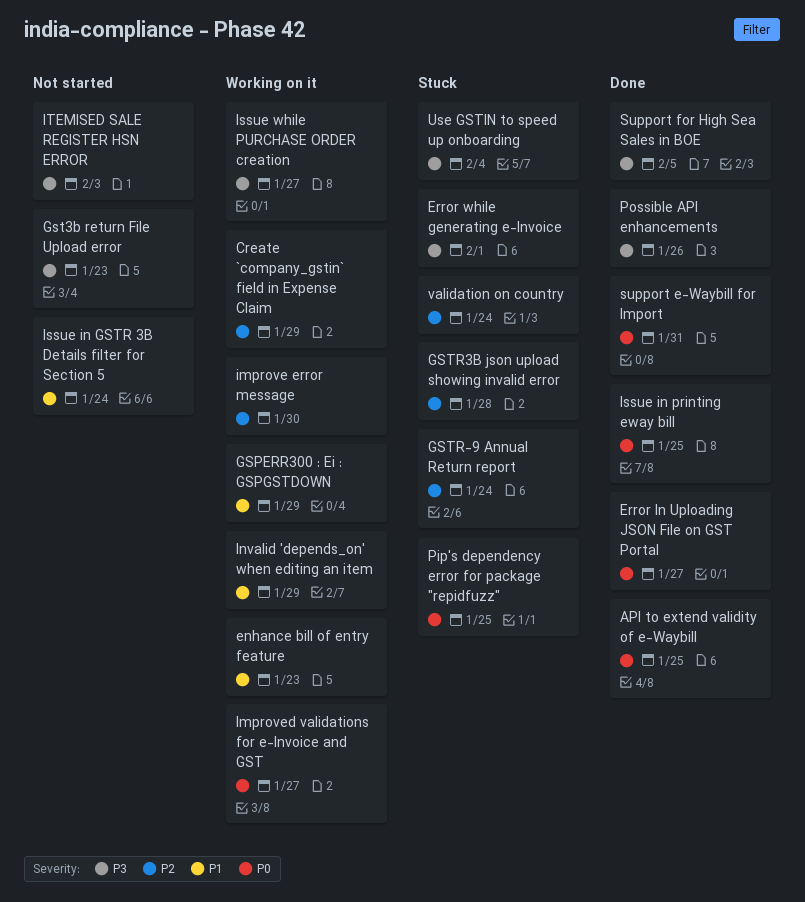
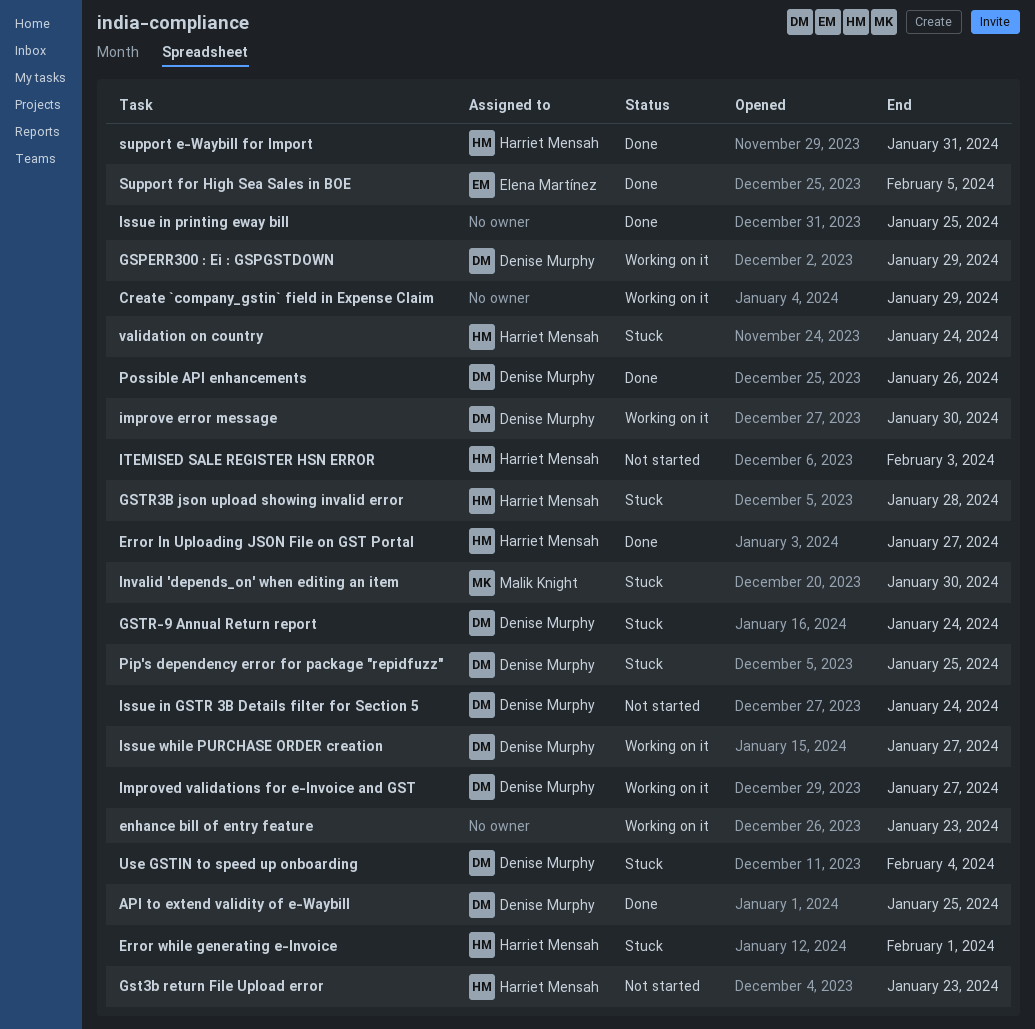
Invalid 'depends_on' when editing an item, status: Working on it -> Stuck
Invalid 'depends_on' when editing an item, due: Jan 29 -> Jan 30

